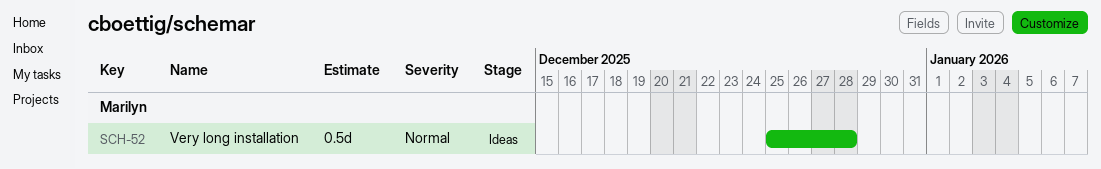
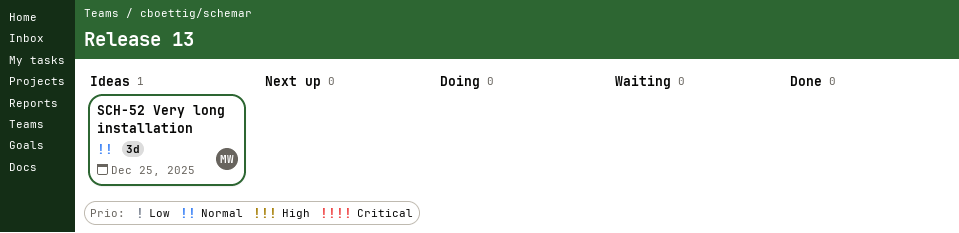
SCH-52, estimate: 0.5d -> 3d
SCH-52, due: Dec 28 -> Dec 25

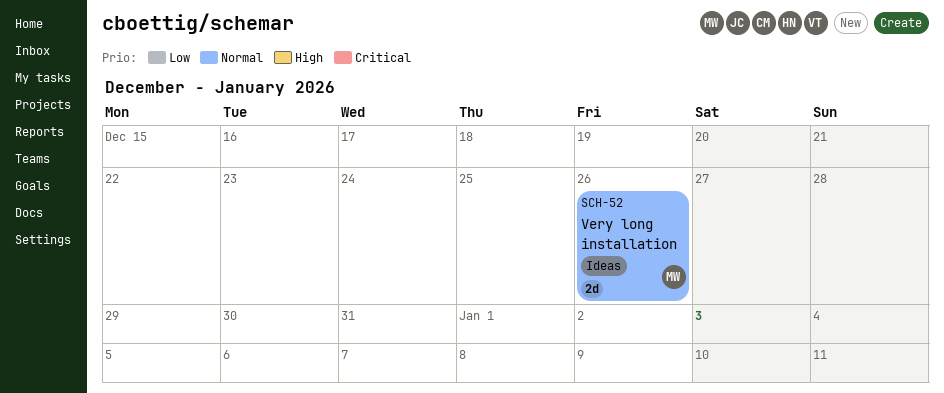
SCH-52, estimate: 3d -> 2d
SCH-52, due: Dec 25 -> Dec 26

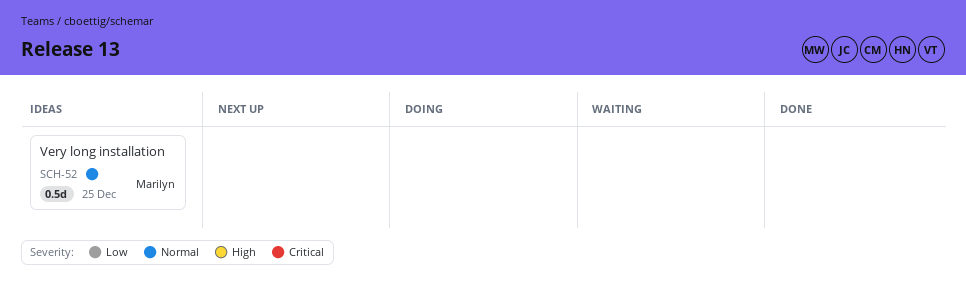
SCH-52, estimate: 2d -> 0.5d
SCH-52, due: Dec 26 -> Dec 25

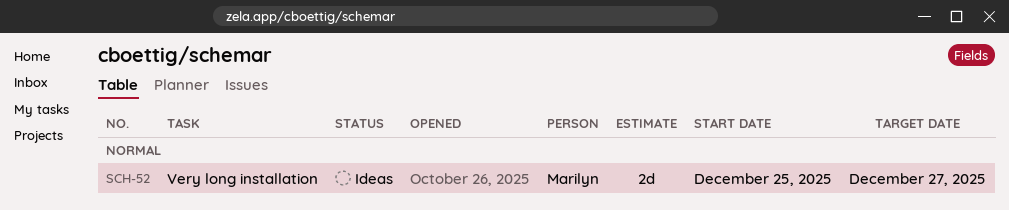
SCH-52, estimate: 0.5d -> 2d
SCH-52, due: Dec 25 -> Dec 27

